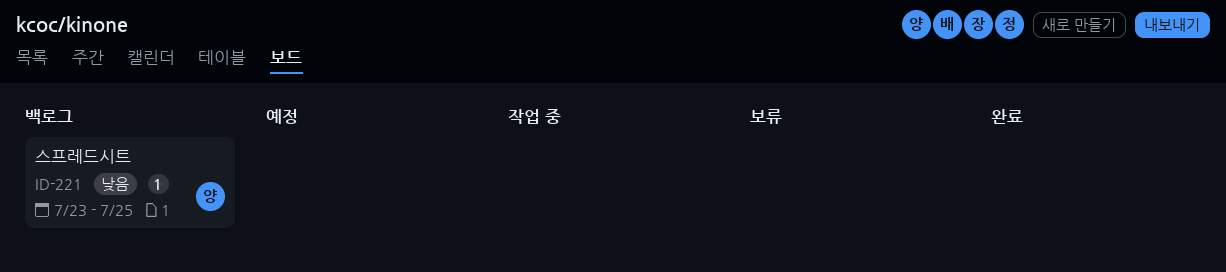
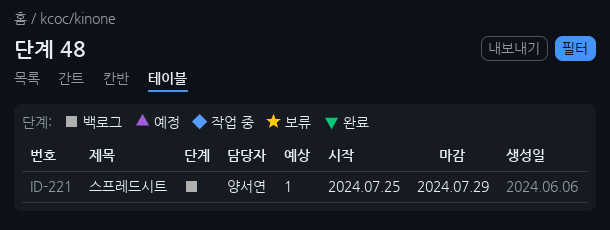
ID-221, start: Jul 23 -> Jul 25
ID-221, due: Jul 25 -> Jul 29

